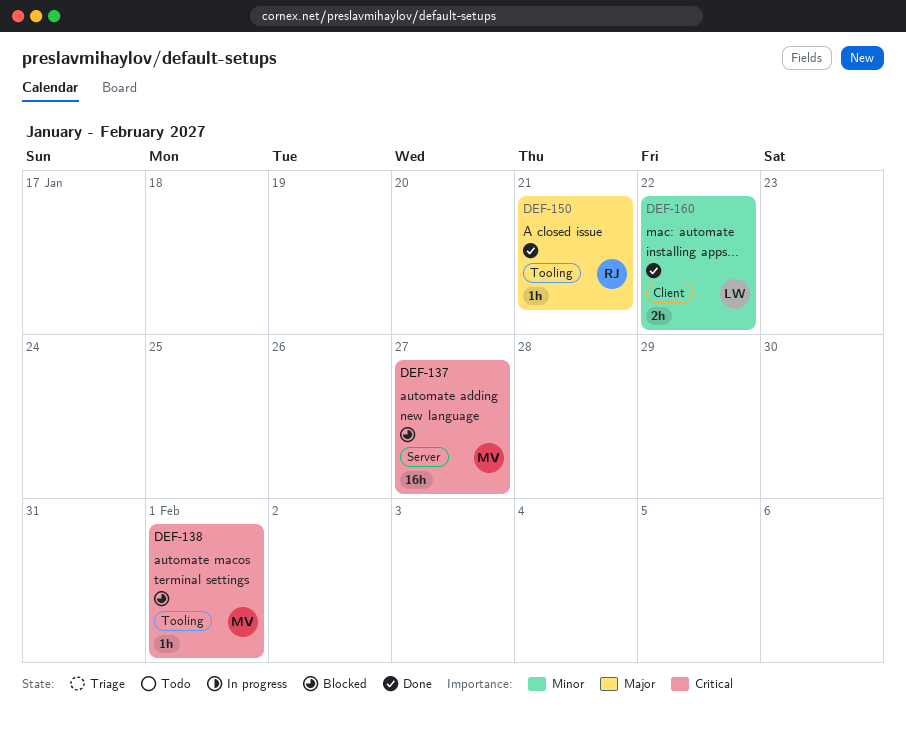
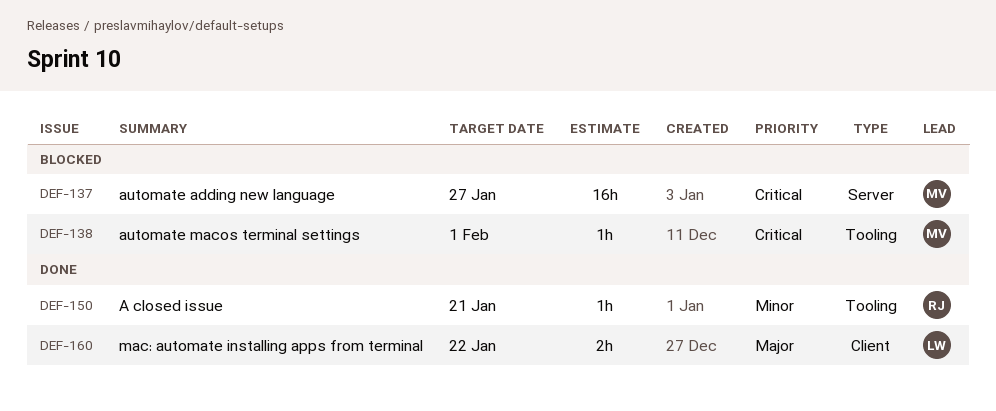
DEF-150, priority: Major -> Minor
DEF-160, priority: Minor -> Major

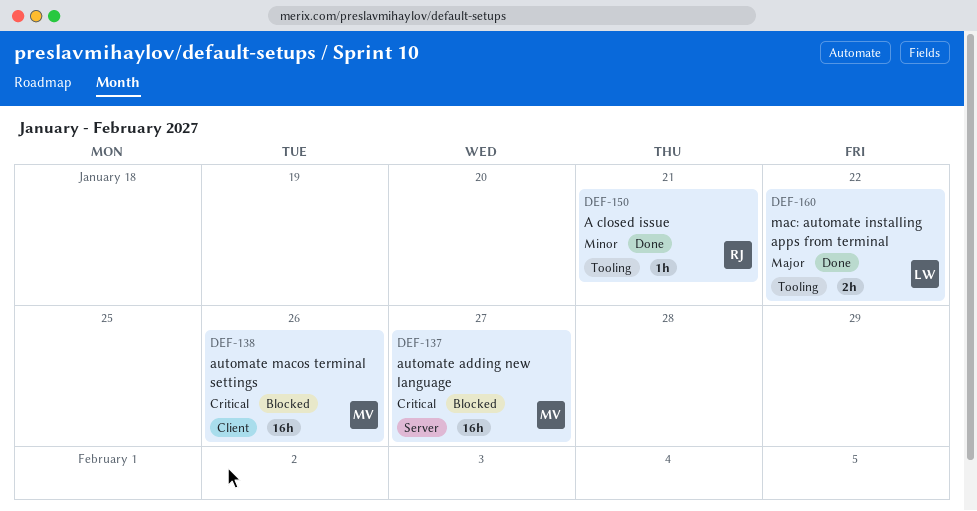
DEF-138, label: Tooling -> Client
DEF-138, estimate: 1h -> 16h
DEF-138, due: Feb 1 -> Jan 26
DEF-160, label: Client -> Tooling

